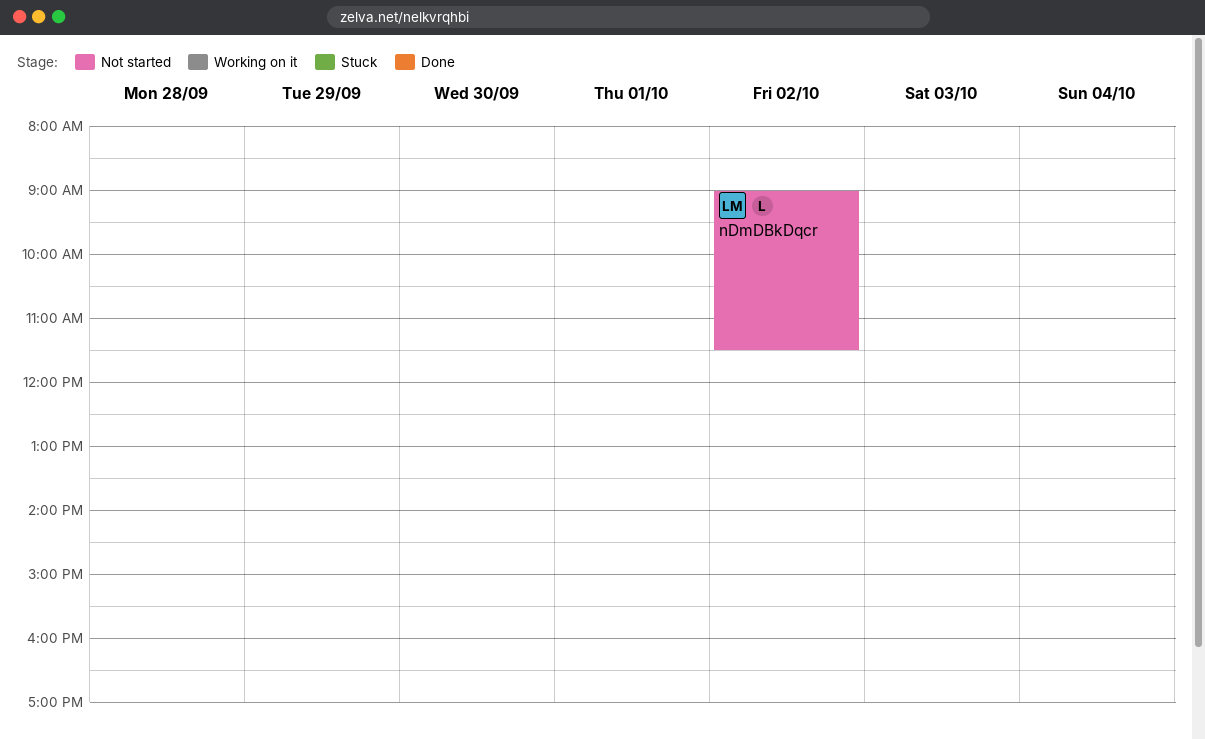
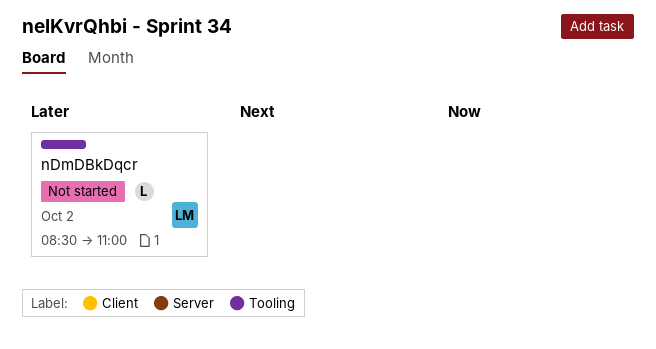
nDmDBkDqcr, begins: 09:00 -> 08:30
nDmDBkDqcr, ends: 11:30 -> 11:00

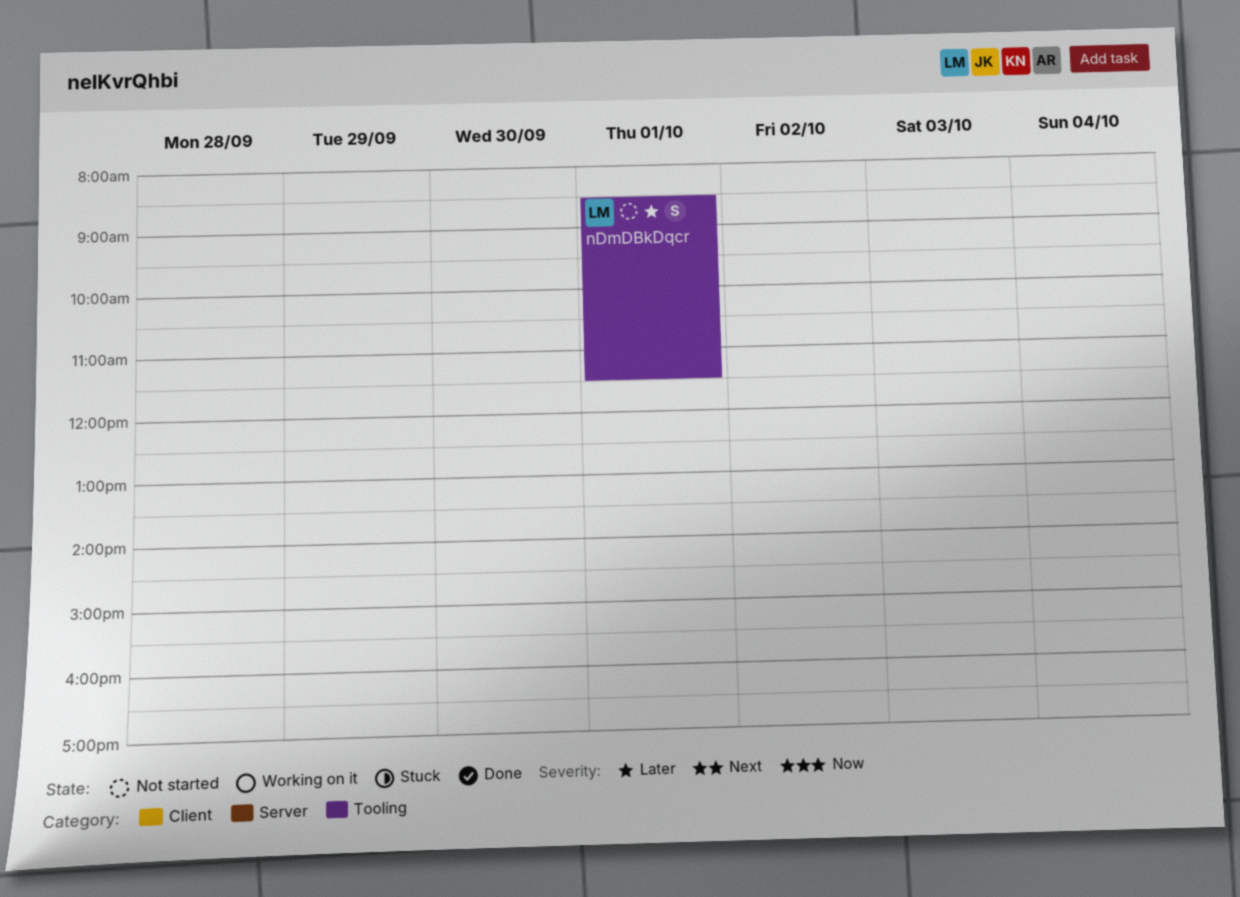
nDmDBkDqcr, estimate: L -> S
nDmDBkDqcr, day: Oct 2 -> Oct 1
nDmDBkDqcr, ends: 11:00 -> 11:30

